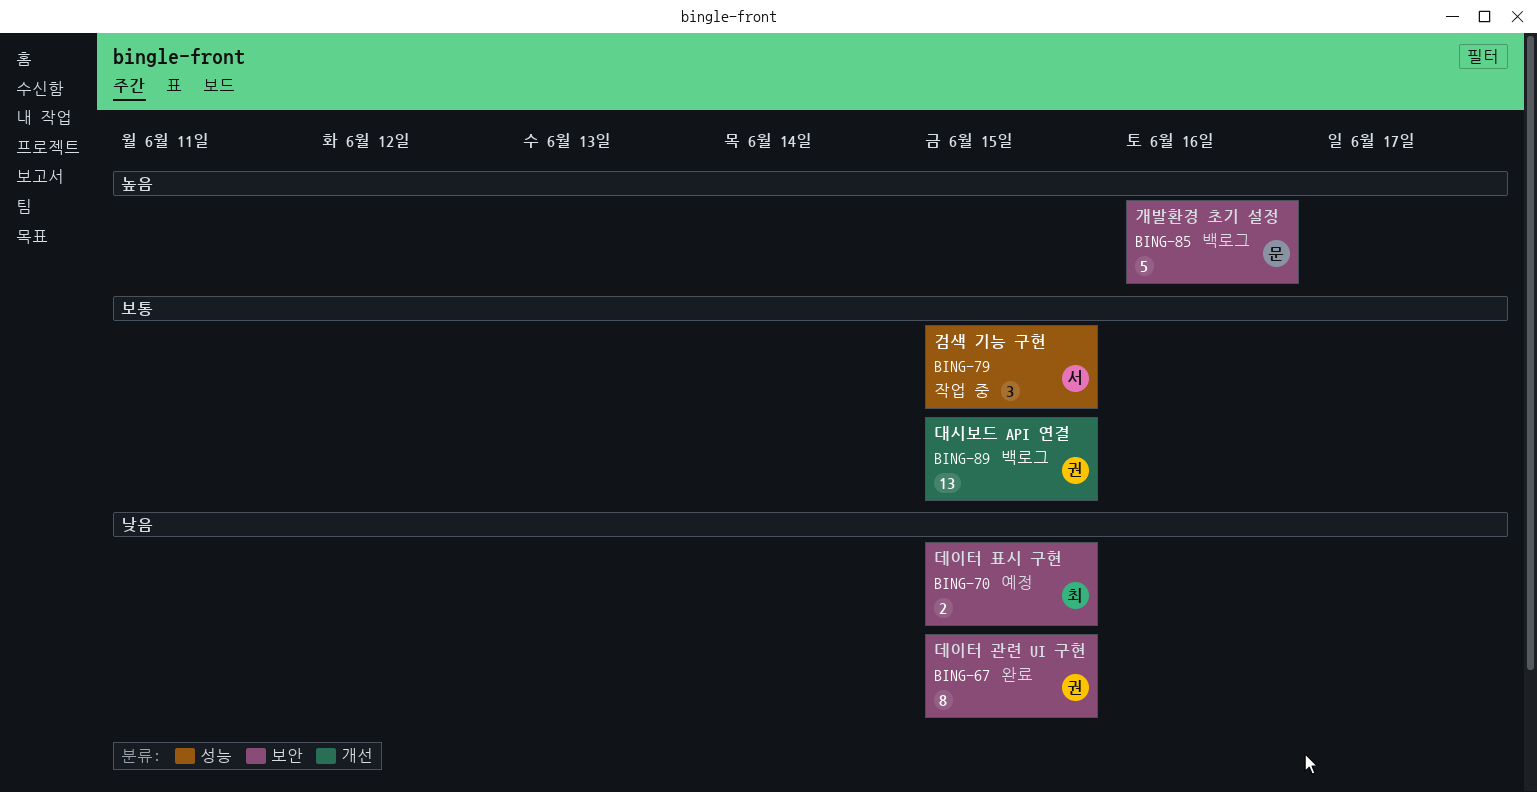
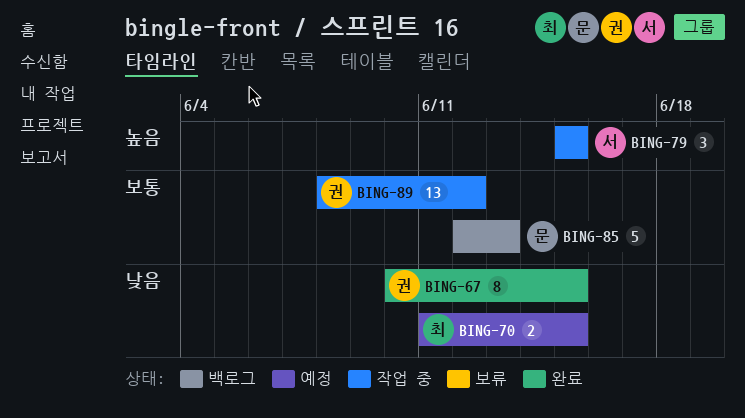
BING-79, priority: 보통 -> 높음
BING-85, priority: 높음 -> 보통
BING-85, due: Jun 16 -> Jun 13
BING-89, status: 백로그 -> 작업 중
BING-89, due: Jun 15 -> Jun 12

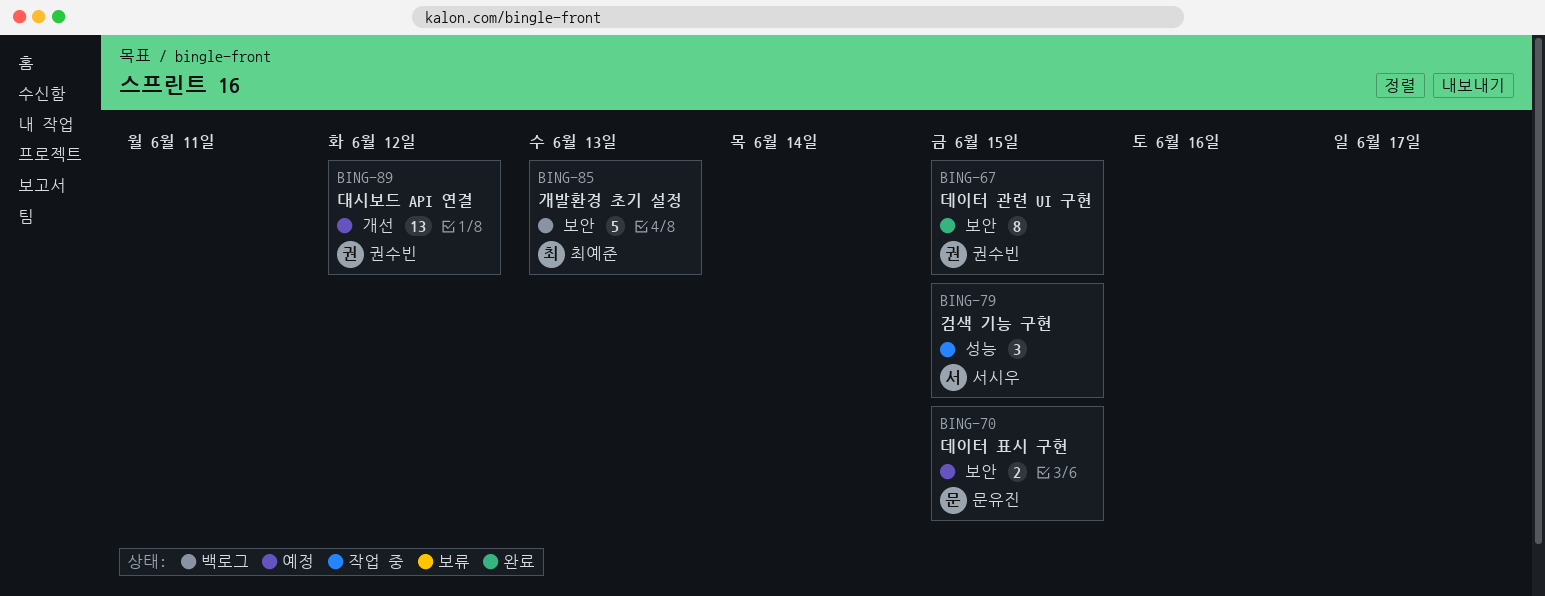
BING-70, owner: 최예준 -> 문유진
BING-85, owner: 문유진 -> 최예준
BING-89, status: 작업 중 -> 예정

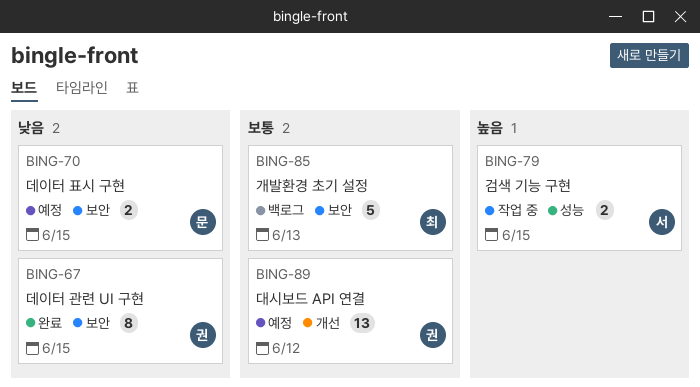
BING-79, estimate: 3 -> 2

